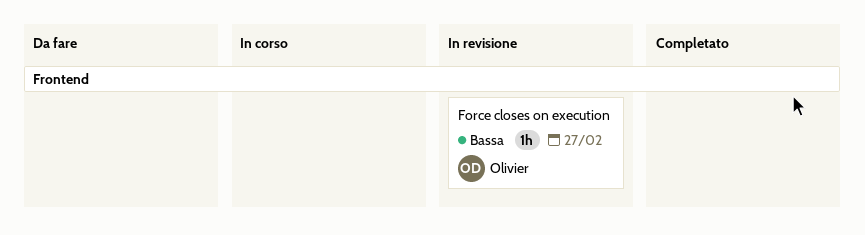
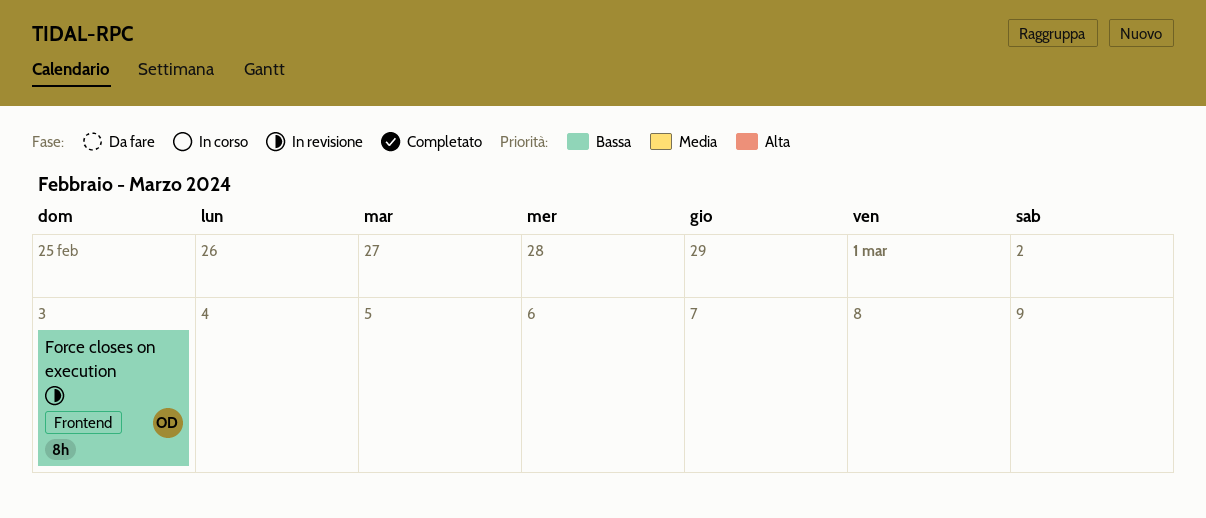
Force closes on execution, estimate: 1h -> 8h
Force closes on execution, due: Feb 27 -> Mar 3

